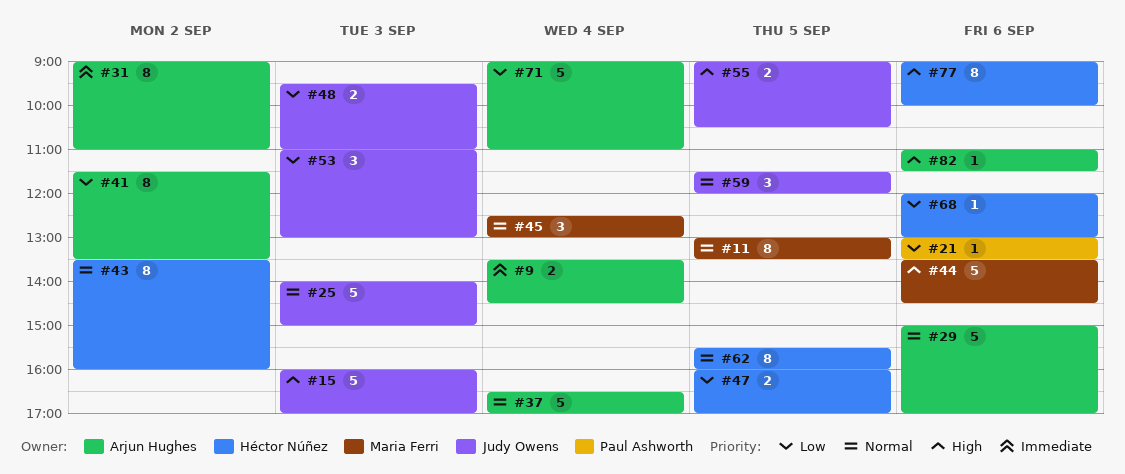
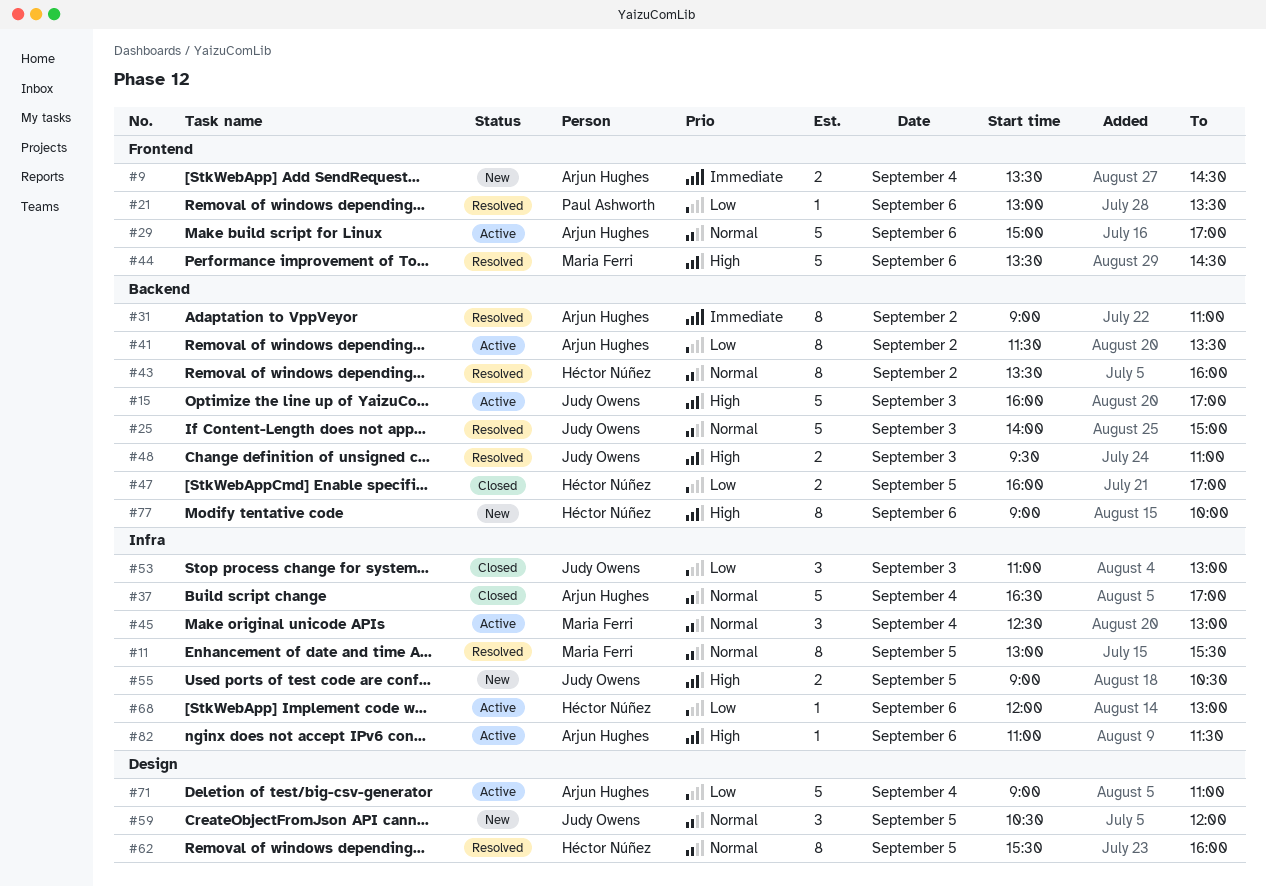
#11, ends: 13:30 -> 15:30
#48, priority: Low -> High
#59, begins: 11:30 -> 10:30

